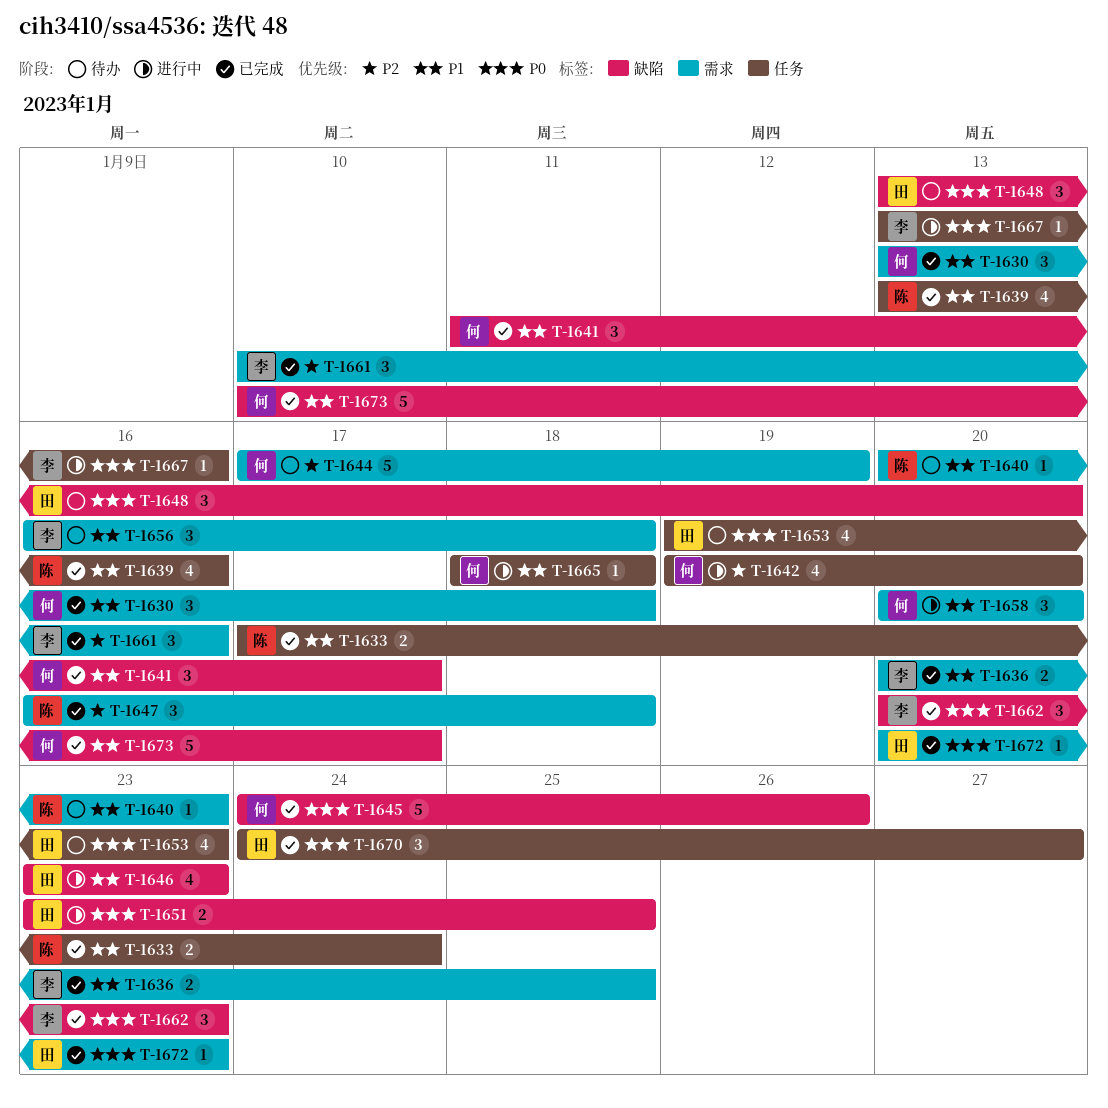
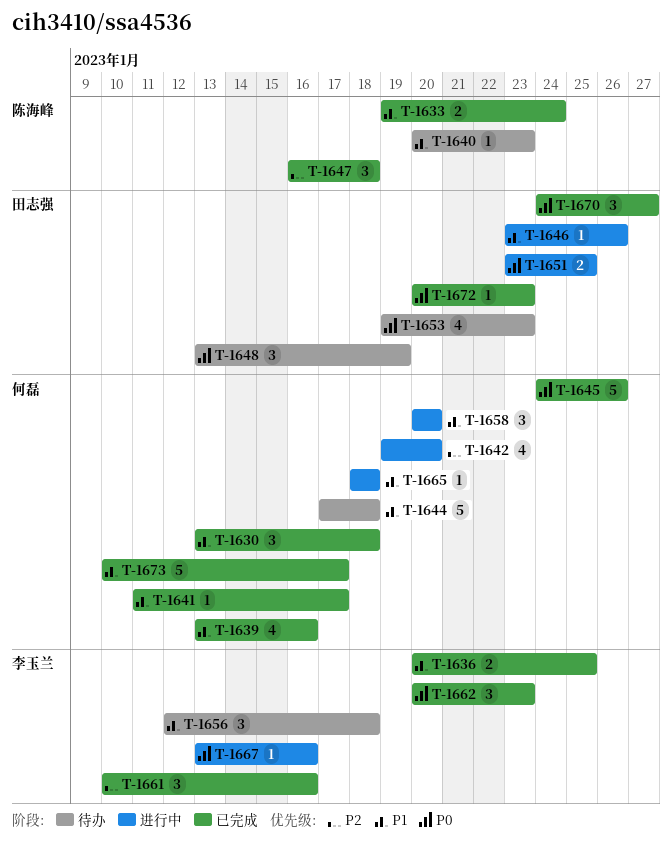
T-1633, start: Jan 17 -> Jan 19
T-1639, owner: 陈海峰 -> 何磊
T-1641, estimate: 3 -> 1
T-1644, priority: P2 -> P1
T-1644, due: Jan 19 -> Jan 18
T-1646, estimate: 4 -> 1
T-1646, due: Jan 23 -> Jan 26
T-1648, due: Jan 20 -> Jan 19
T-1656, start: Jan 16 -> Jan 12

